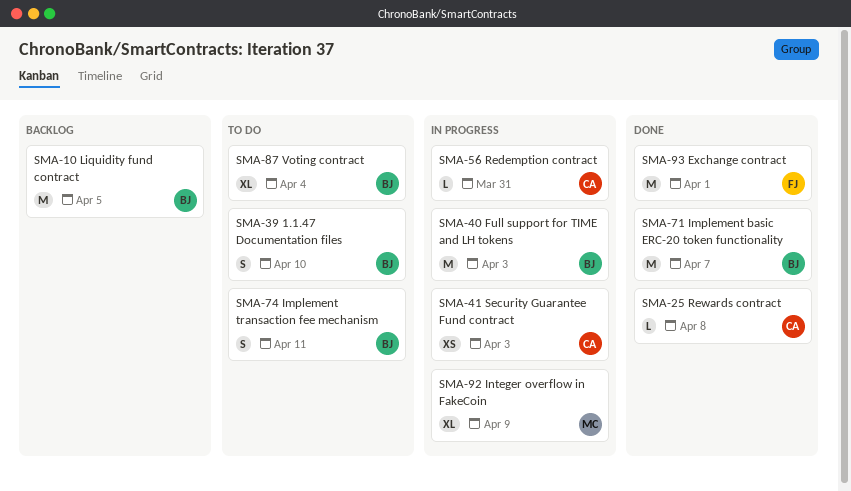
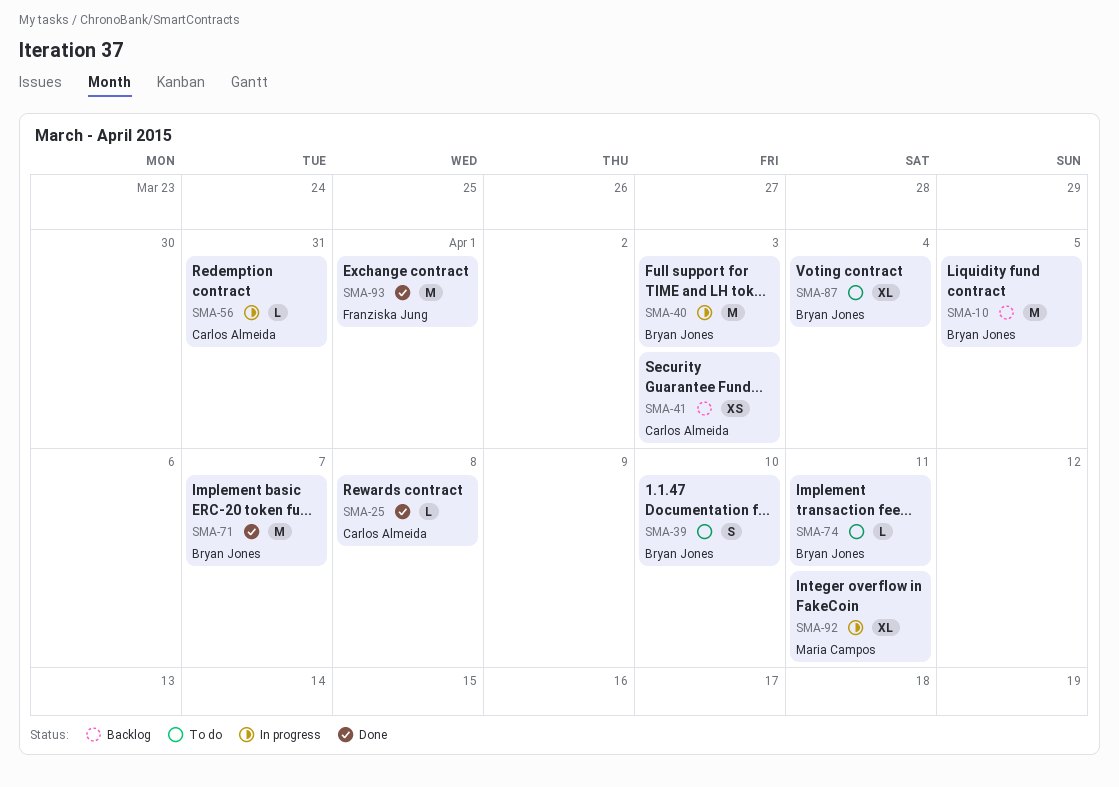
SMA-41, status: In progress -> Backlog
SMA-74, estimate: S -> L
SMA-92, due: Apr 9 -> Apr 11

